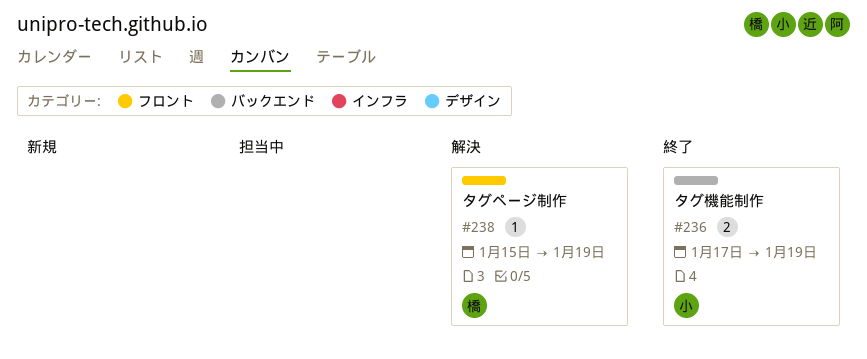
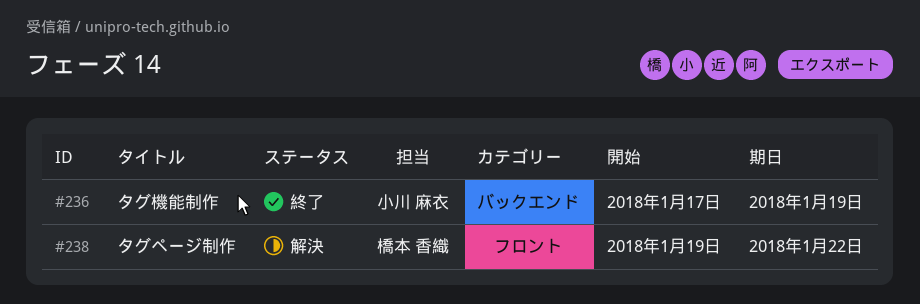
#238, start: Jan 15 -> Jan 19
#238, due: Jan 19 -> Jan 22

